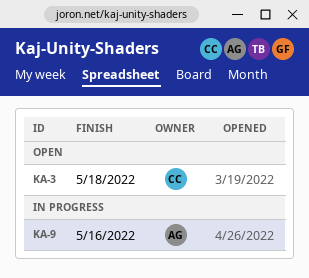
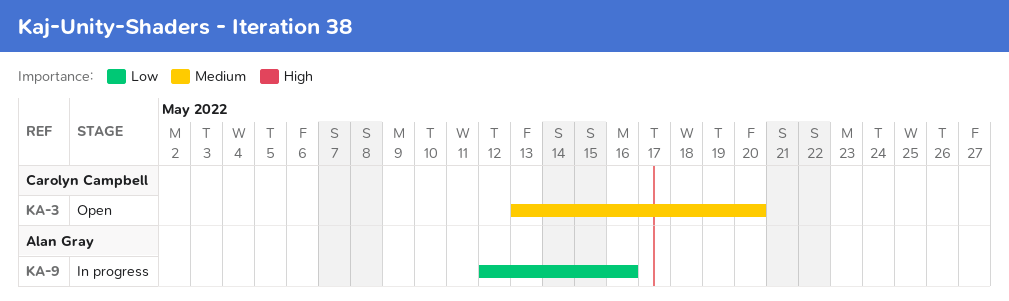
KA-3, due: May 18 -> May 20

